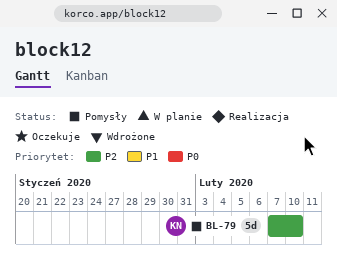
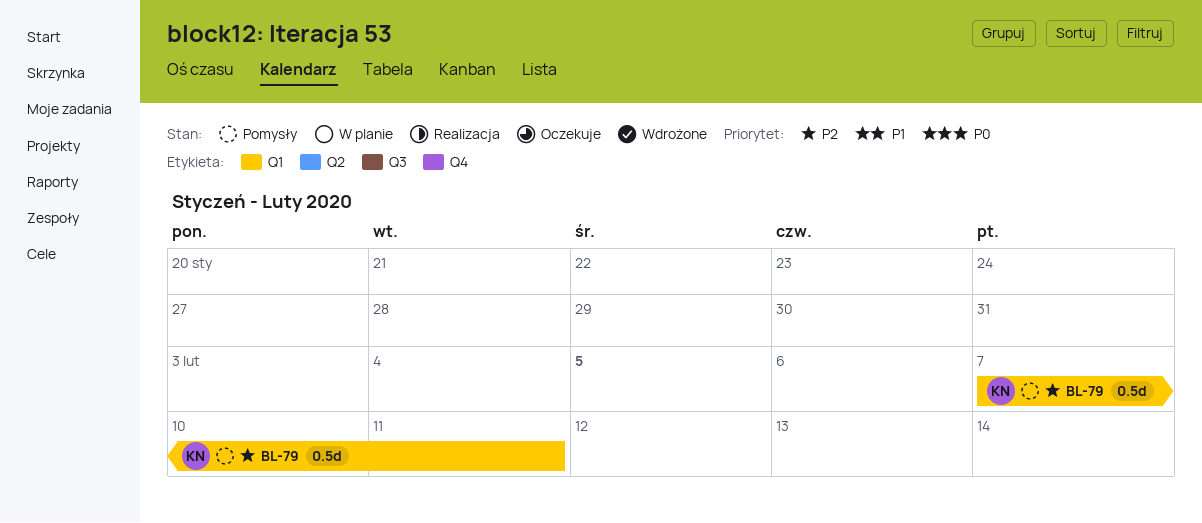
BL-79, estimate: 5d -> 0.5d
BL-79, due: Feb 10 -> Feb 11

